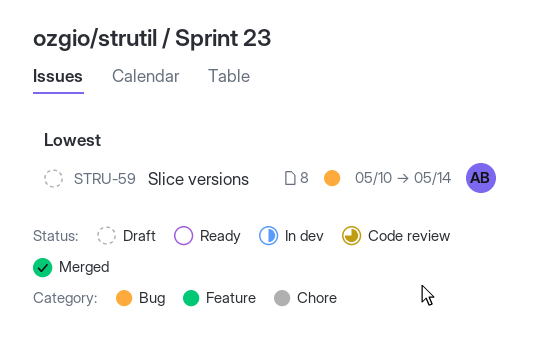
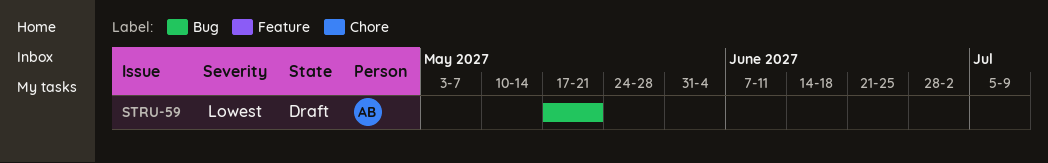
STRU-59, start: May 10 -> May 17
STRU-59, due: May 14 -> May 21

